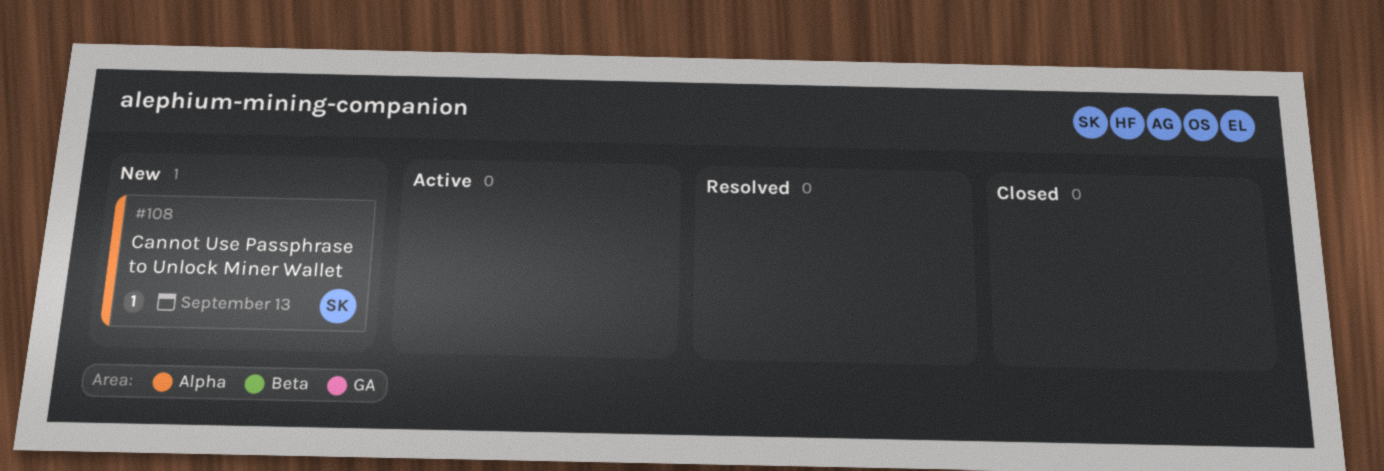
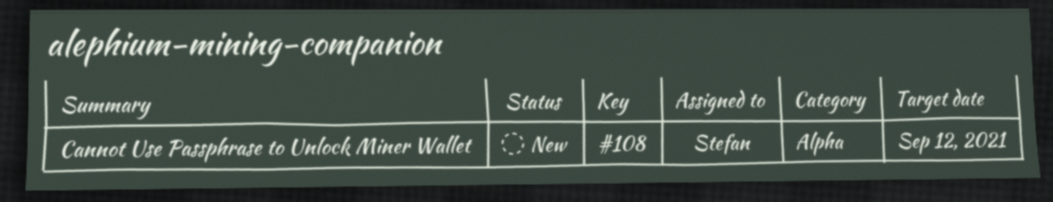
#108, due: Sep 13 -> Sep 12

